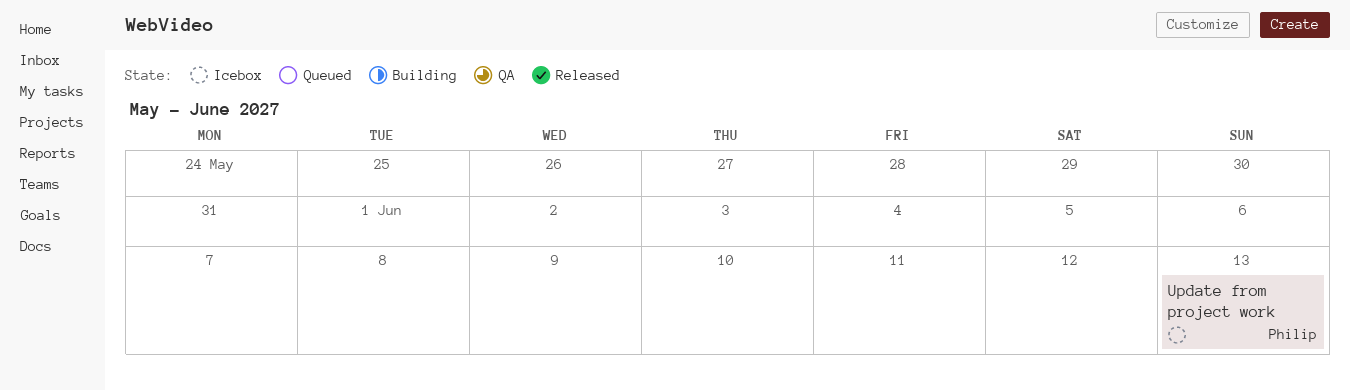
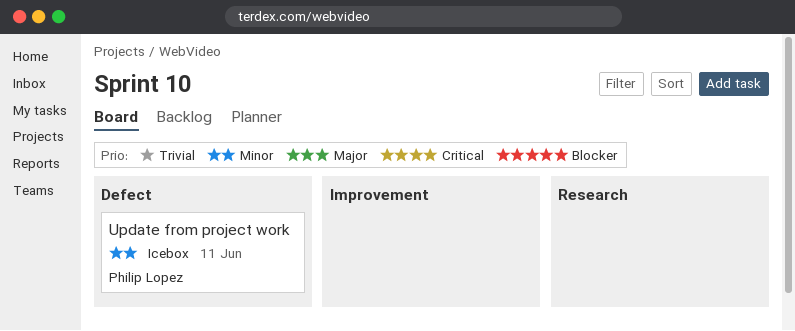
Update from project work, due: Jun 13 -> Jun 11

